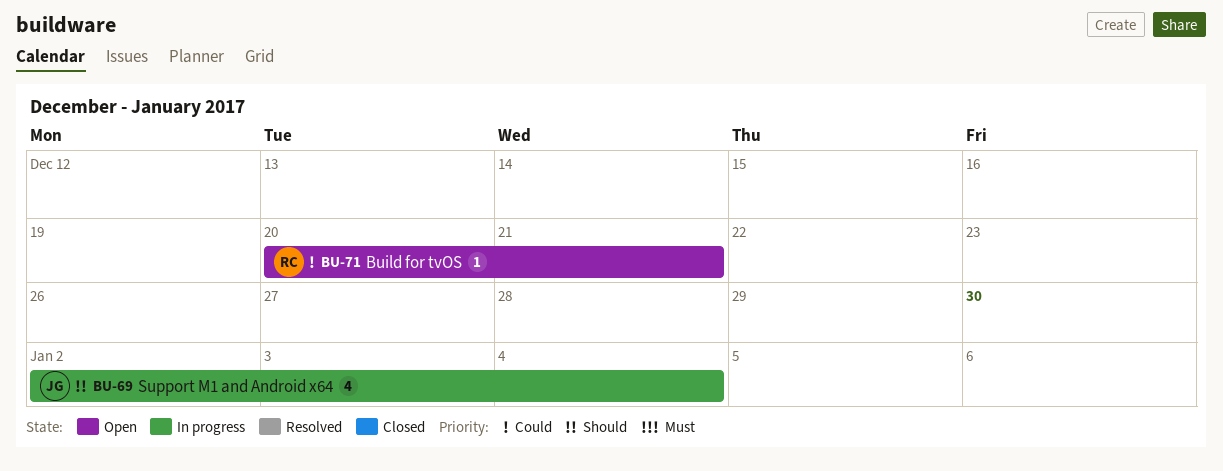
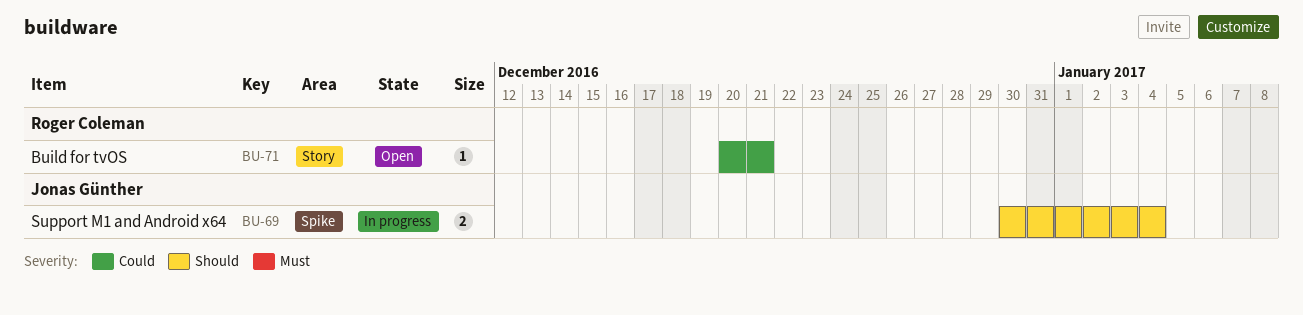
BU-69, estimate: 4 -> 2
BU-69, start: Jan 2 -> Dec 30

